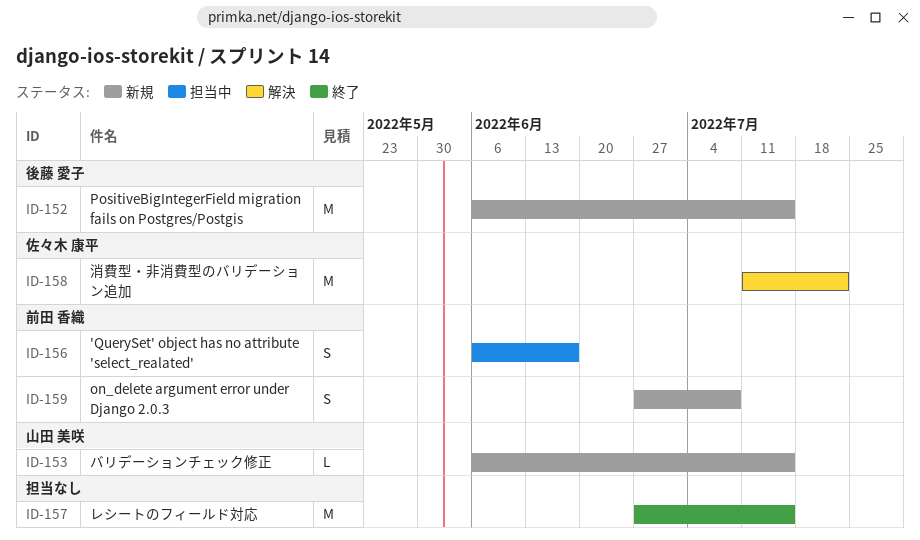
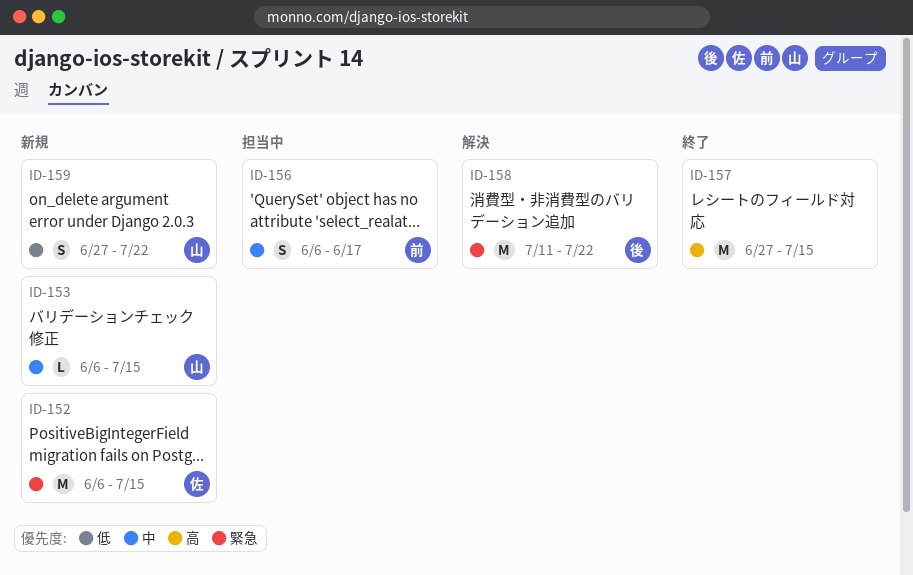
ID-152, owner: 後藤 愛子 -> 佐々木 康平
ID-158, owner: 佐々木 康平 -> 後藤 愛子
ID-159, owner: 前田 香織 -> 山田 美咲
ID-159, due: Jul 8 -> Jul 22

